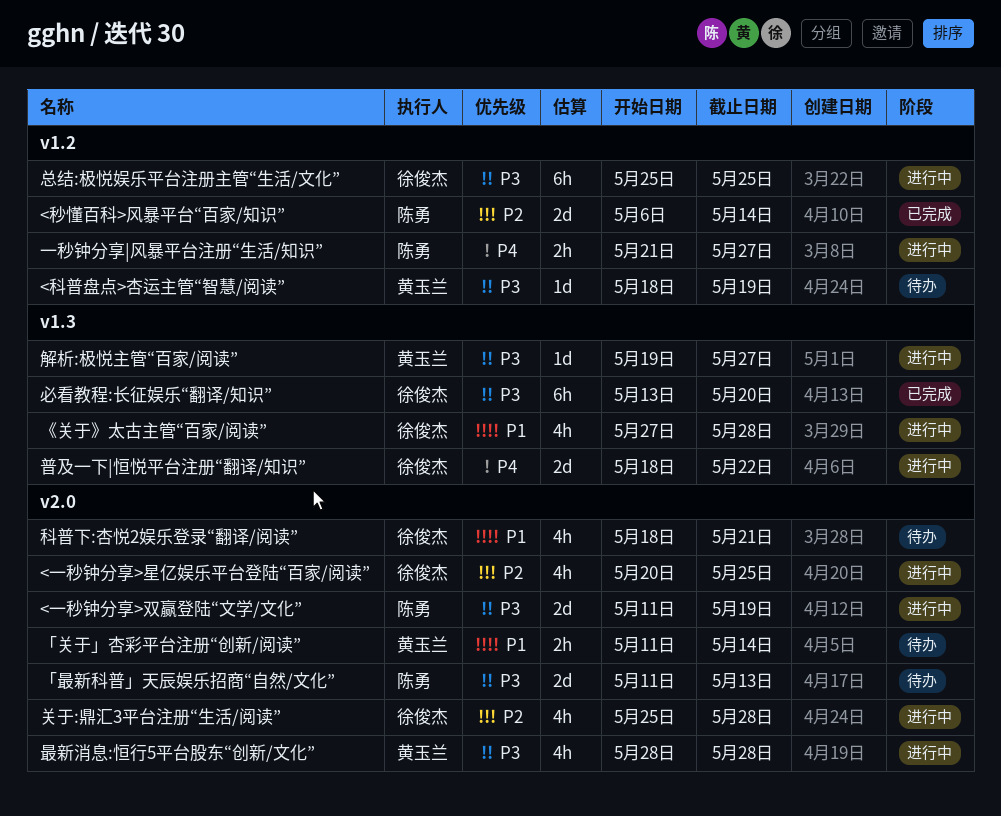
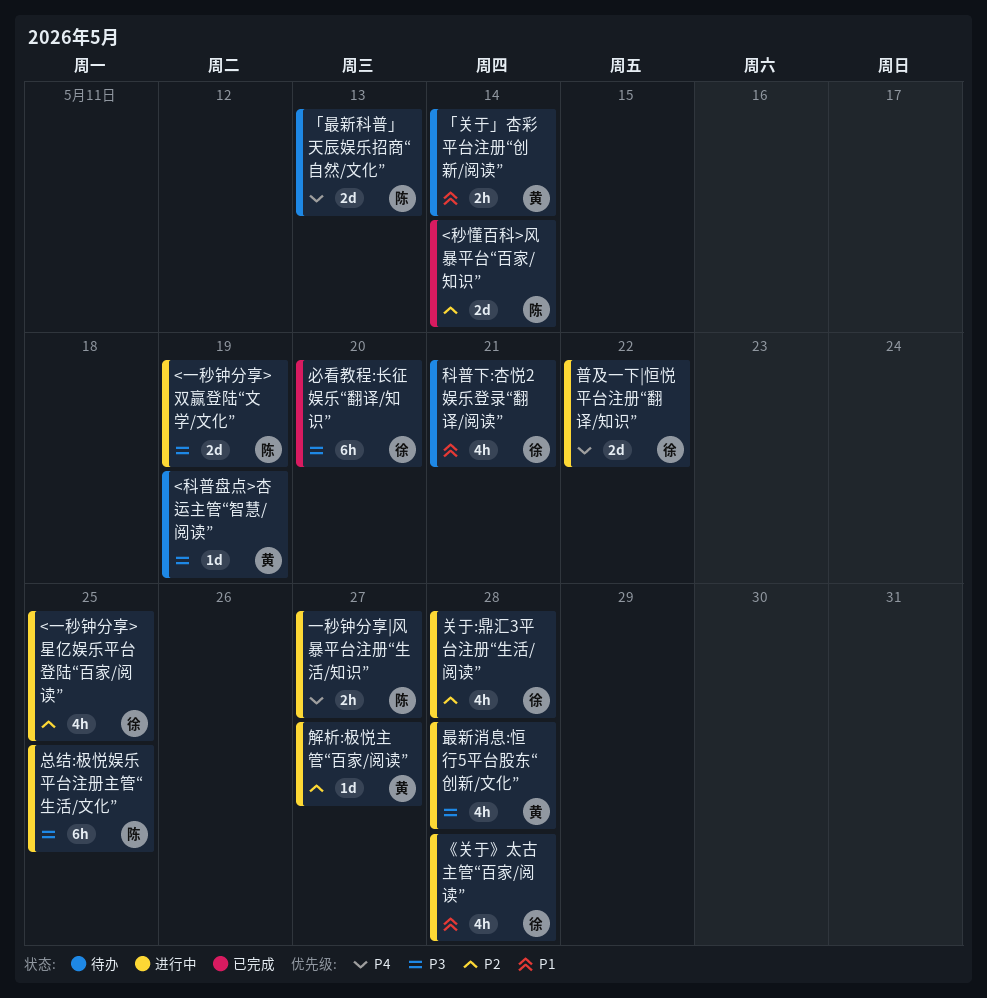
「最新科普」天辰娱乐招商“自然/文化”, priority: P3 -> P4
总结:极悦娱乐平台注册主管“生活/文化”, owner: 徐俊杰 -> 陈勇
解析:极悦主管“百家/阅读”, priority: P3 -> P2

